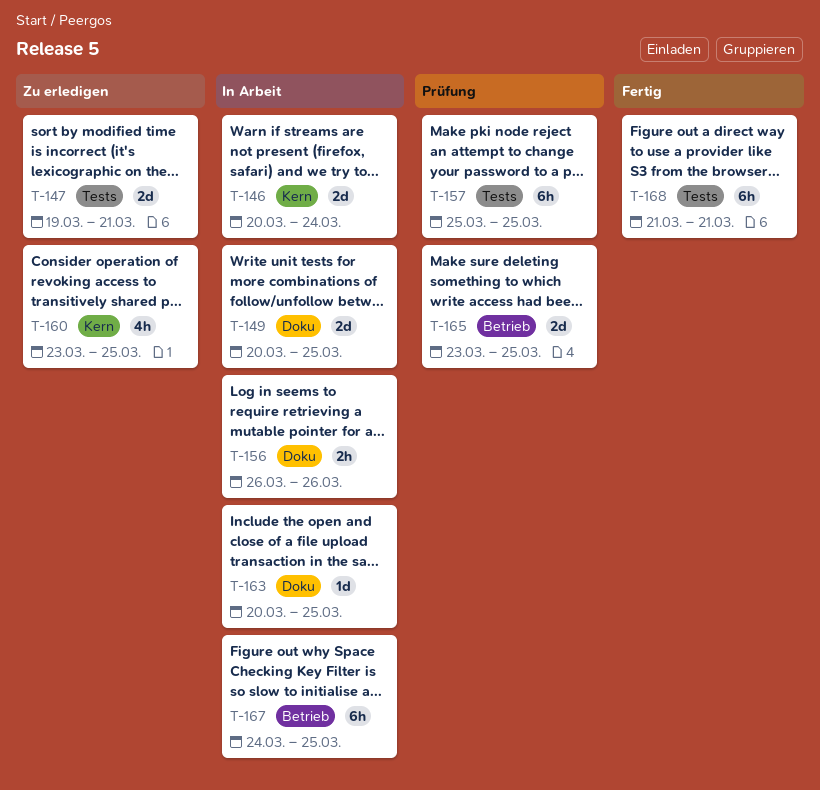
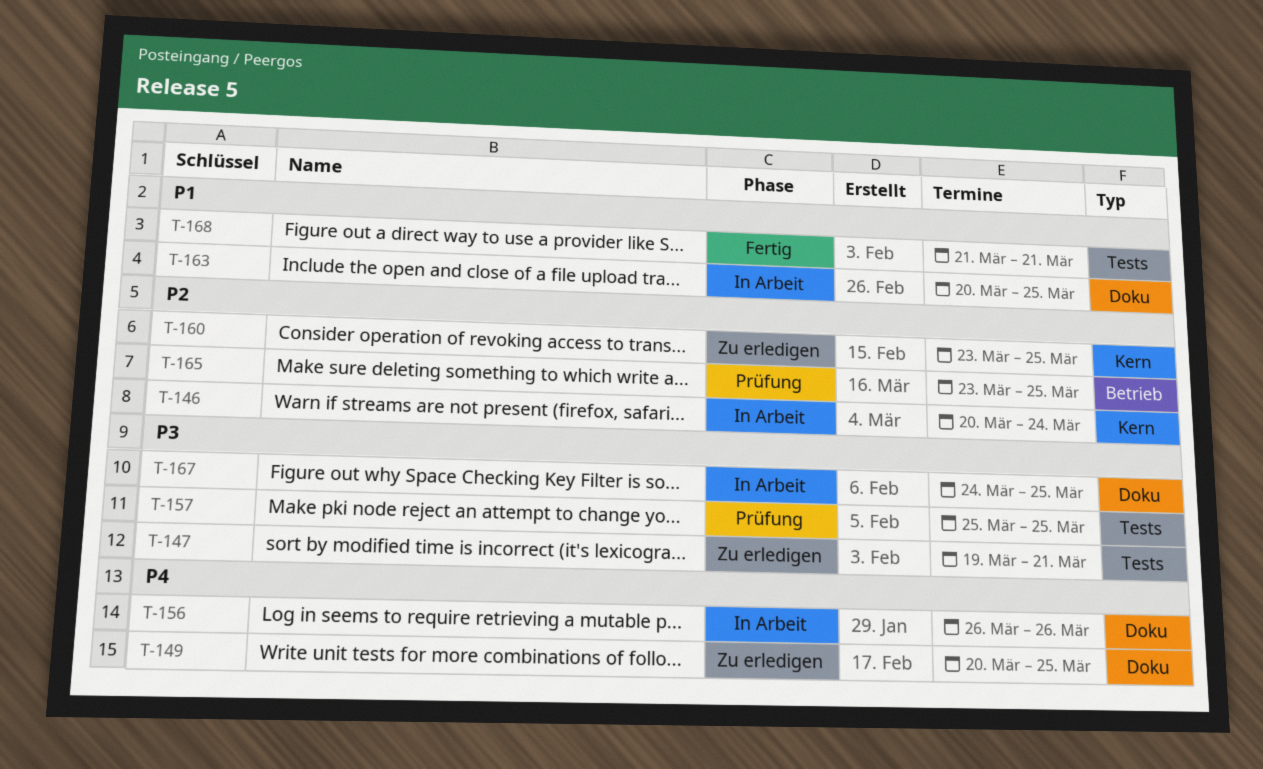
T-149, status: In Arbeit -> Zu erledigen
T-167, label: Betrieb -> Doku

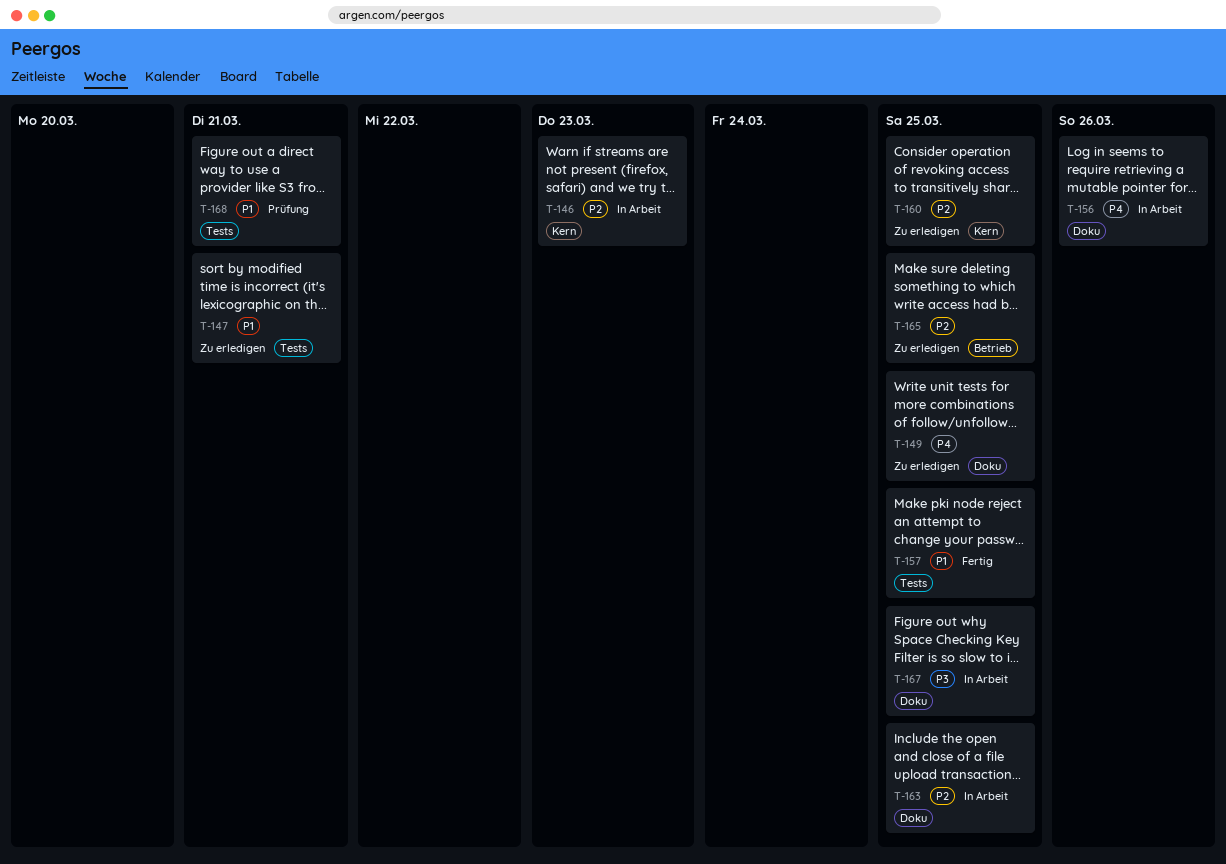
T-146, due: Mar 24 -> Mar 23
T-147, priority: P3 -> P1
T-157, status: Prüfung -> Fertig
T-157, priority: P3 -> P1
T-163, priority: P1 -> P2
T-165, status: Prüfung -> Zu erledigen
T-168, status: Fertig -> Prüfung

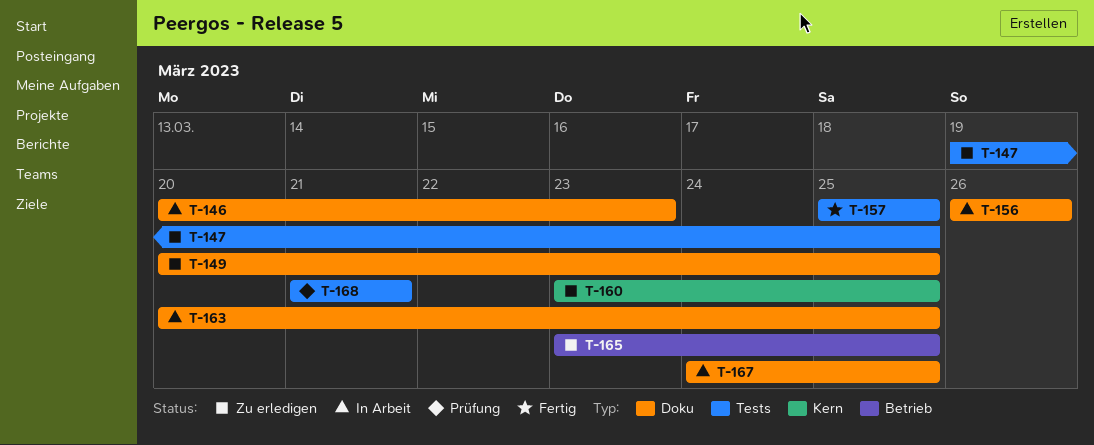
T-146, label: Kern -> Doku
T-147, due: Mar 21 -> Mar 25

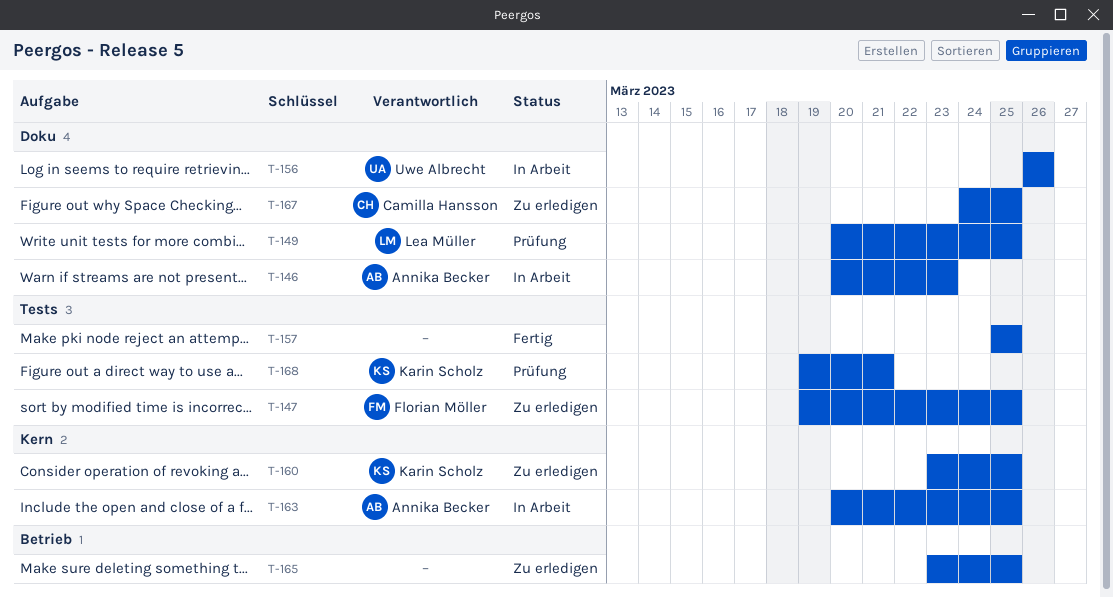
T-149, status: Zu erledigen -> Prüfung
T-163, label: Doku -> Kern
T-167, status: In Arbeit -> Zu erledigen
T-168, start: Mar 21 -> Mar 19

